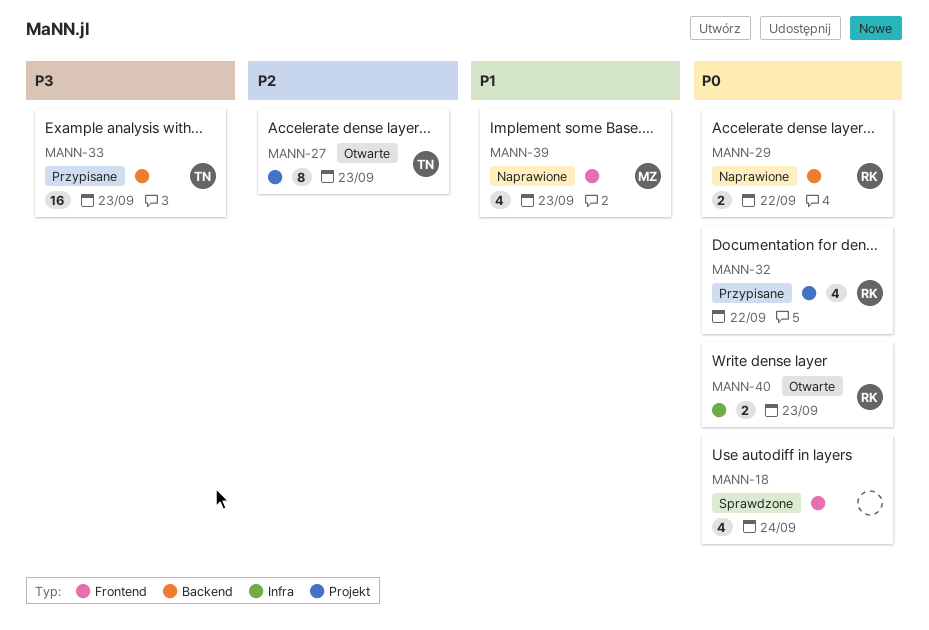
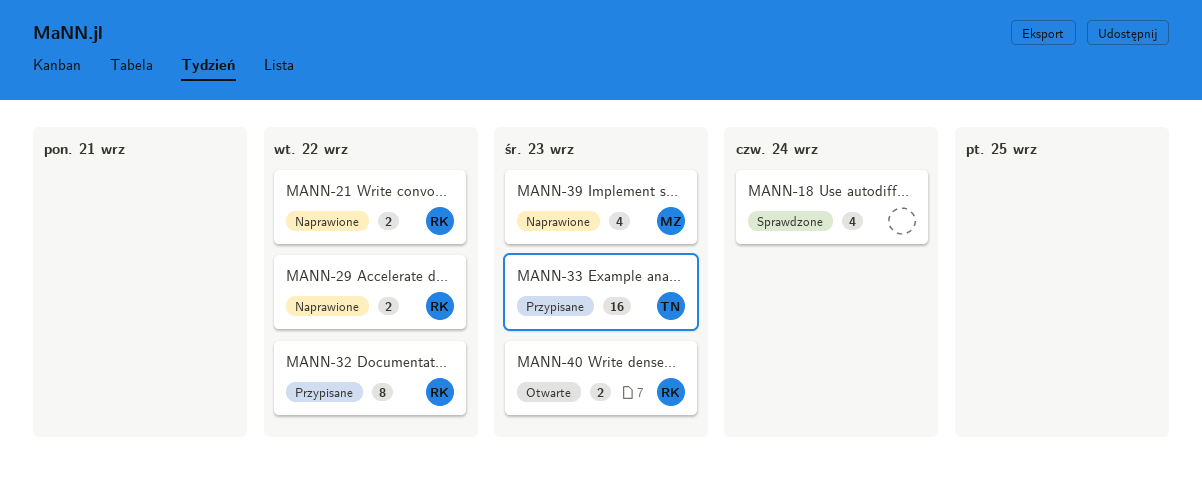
MANN-21: none -> present
MANN-27: present -> none
MANN-32, estimate: 4 -> 8

